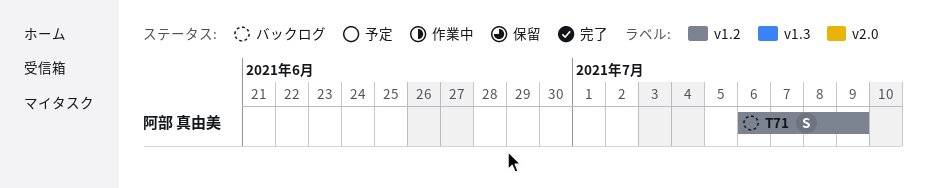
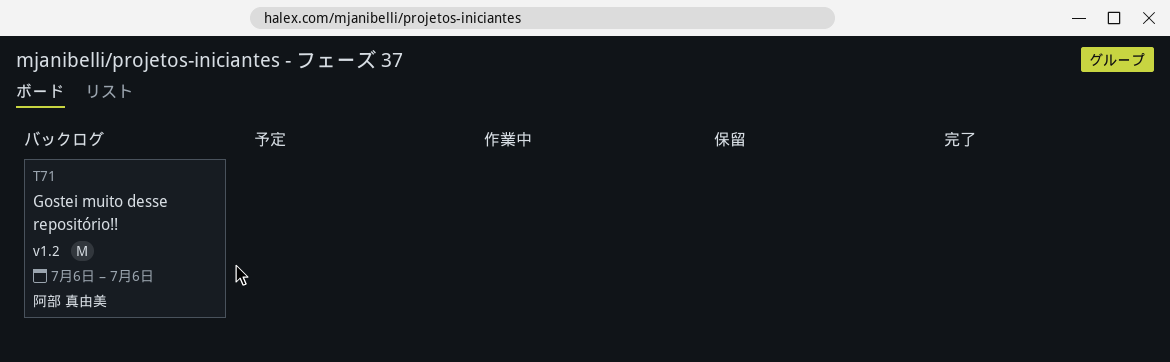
T71, estimate: S -> M
T71, due: Jul 9 -> Jul 6

